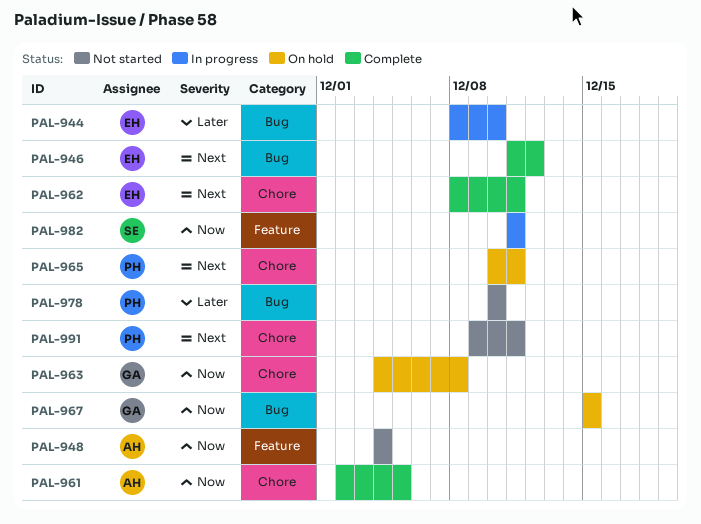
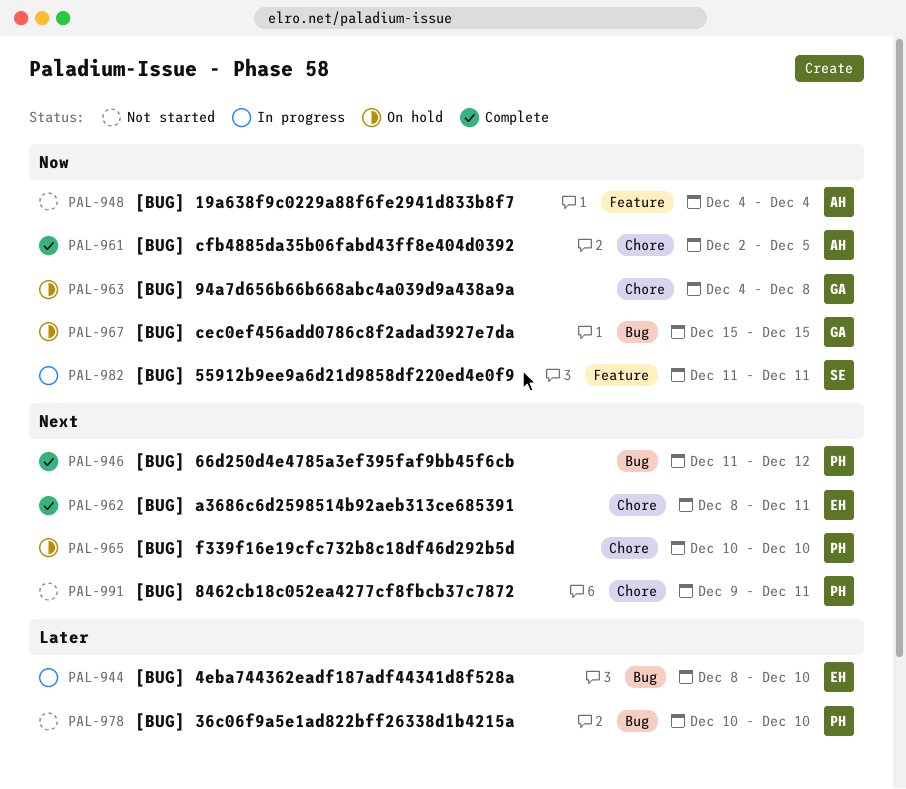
PAL-946, owner: EH -> PH
PAL-965, due: Dec 11 -> Dec 10

